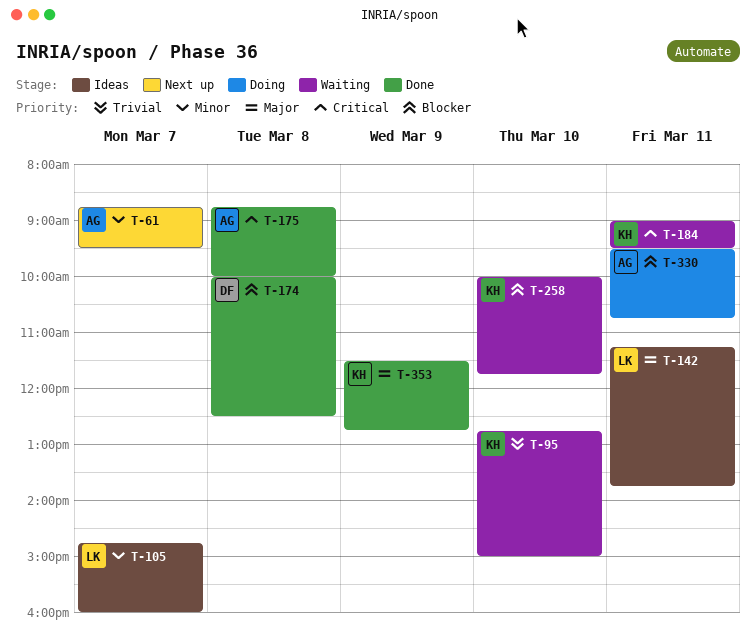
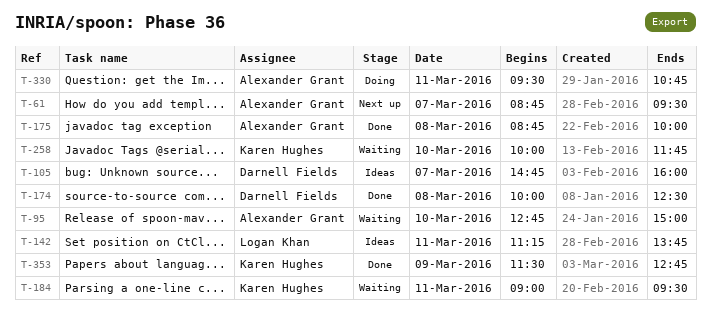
T-95, owner: Karen Hughes -> Alexander Grant
T-105, owner: Logan Khan -> Darnell Fields

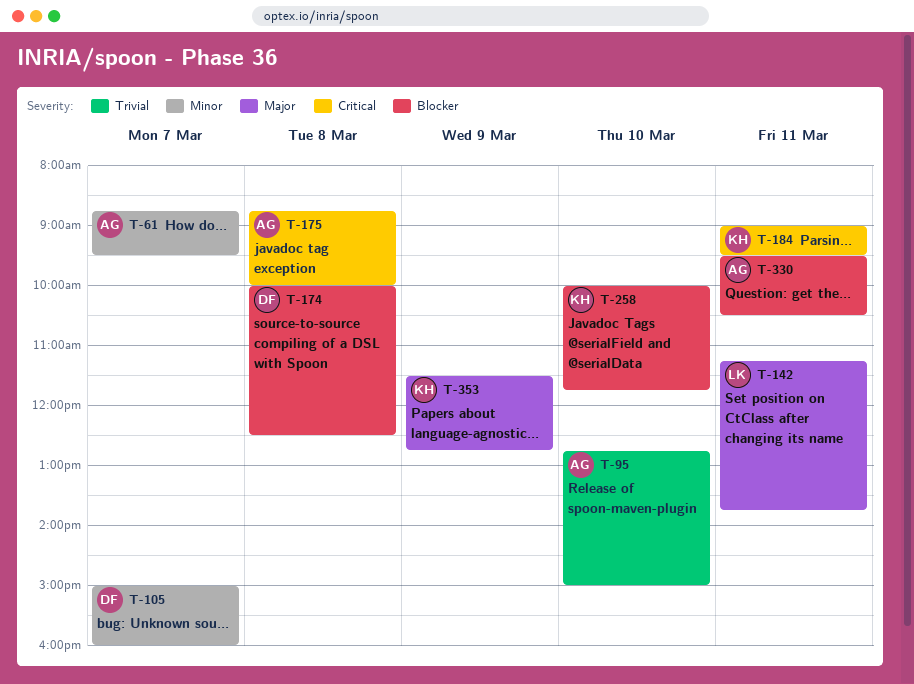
T-105, begins: 14:45 -> 15:00
T-330, ends: 10:45 -> 10:30

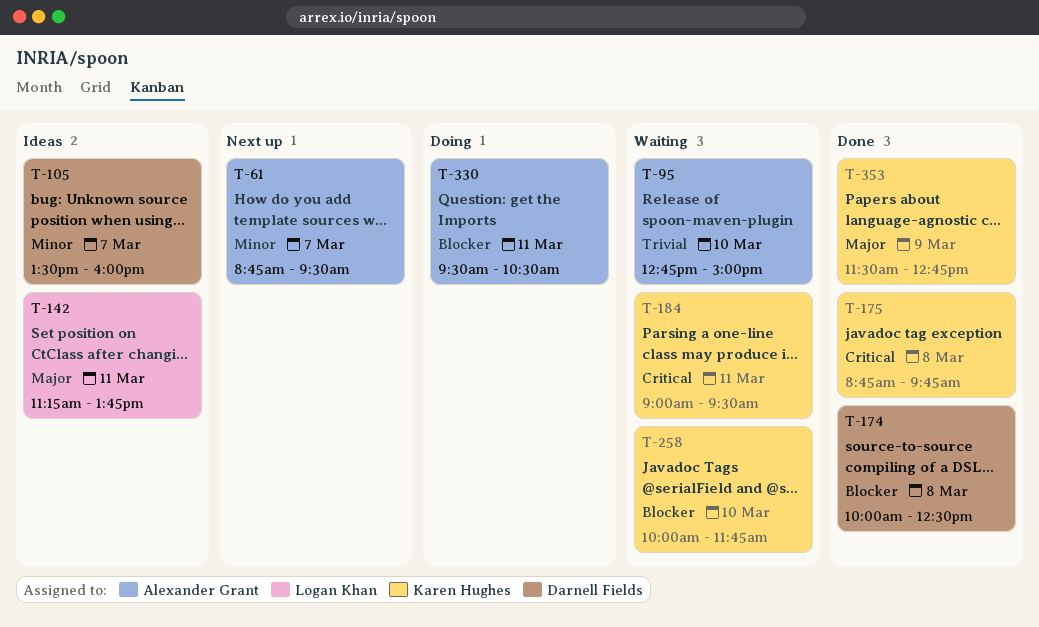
T-105, begins: 15:00 -> 13:30
T-175, owner: Alexander Grant -> Karen Hughes
T-175, ends: 10:00 -> 09:45

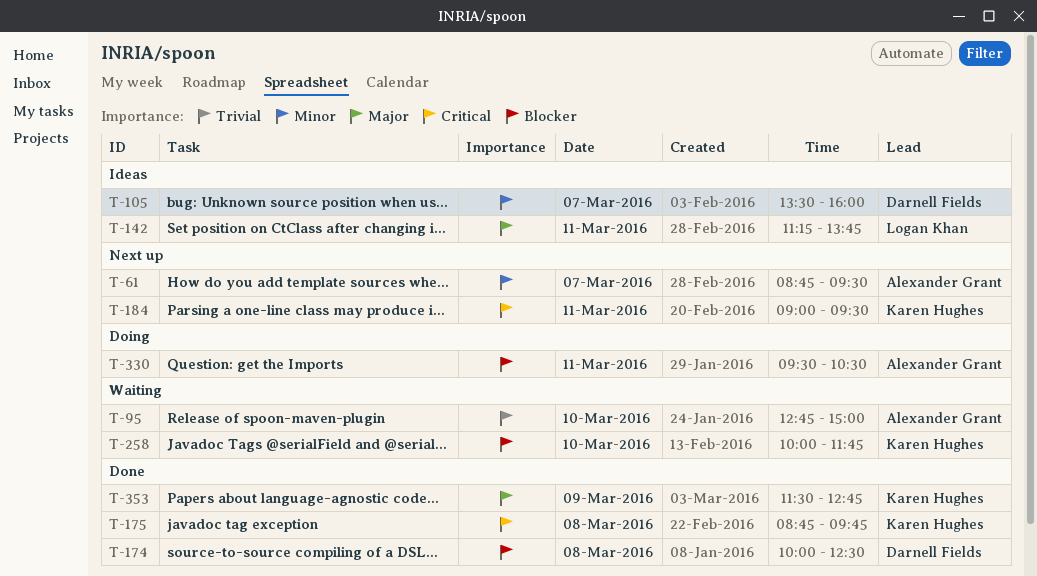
T-184, status: Waiting -> Next up

